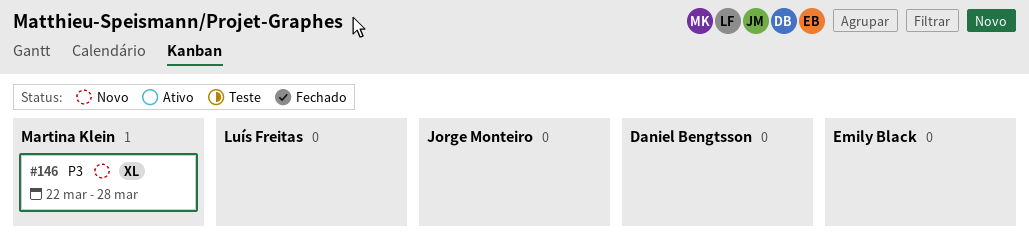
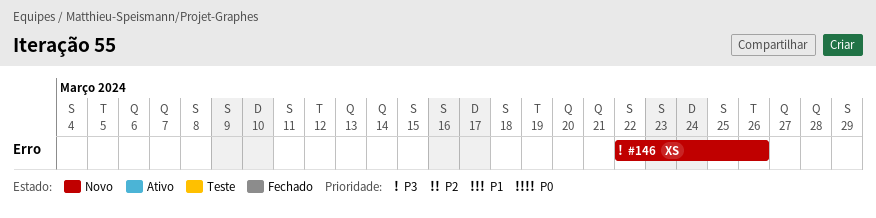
#146, estimate: XL -> XS
#146, due: Mar 28 -> Mar 26

